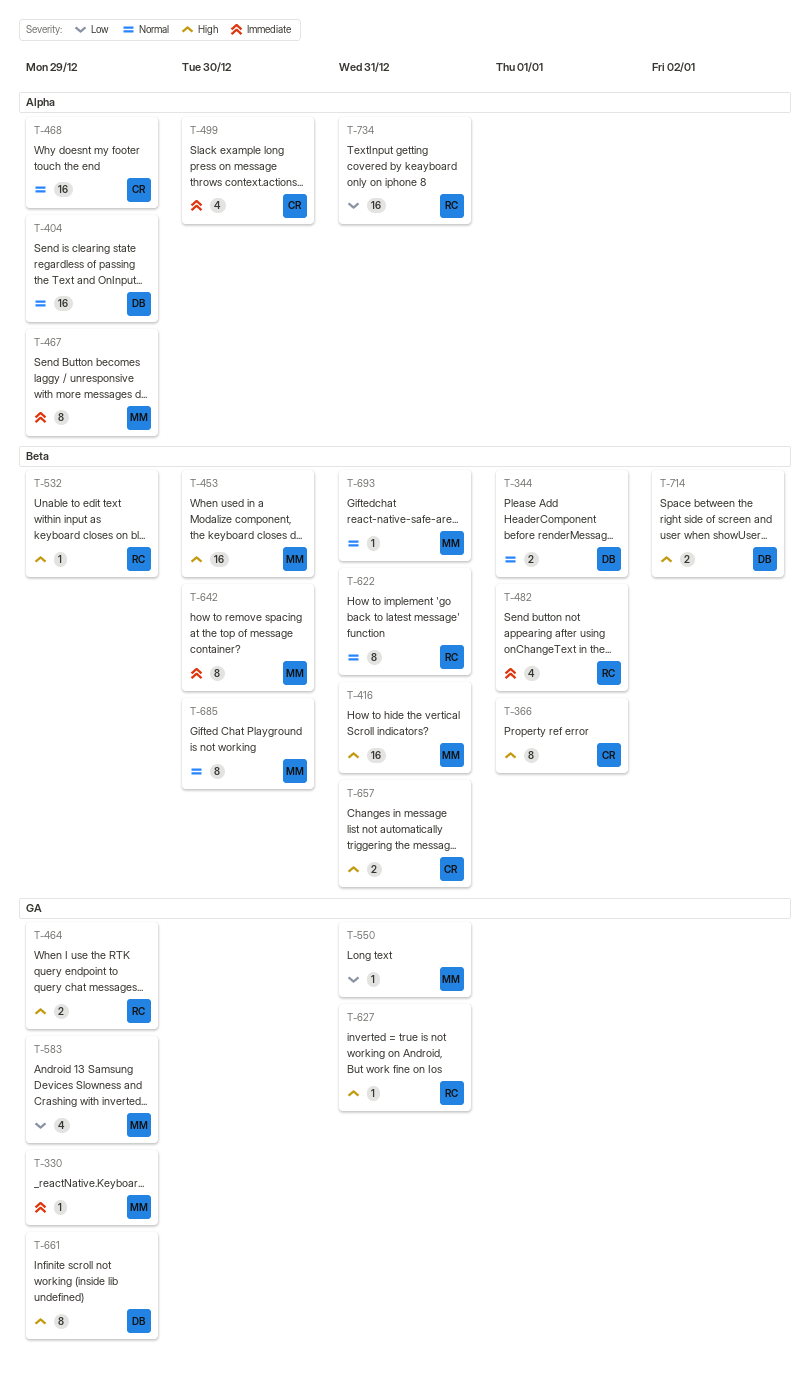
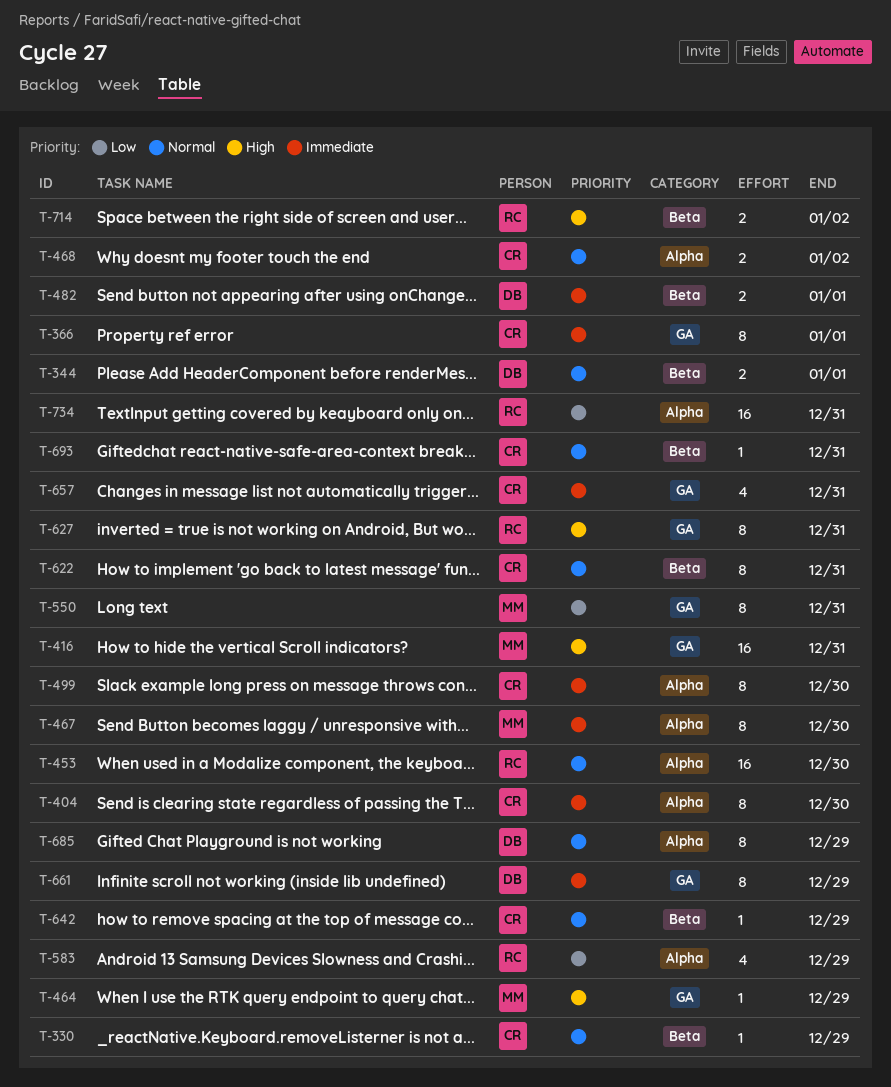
T-330, owner: MM -> CR
T-330, priority: Immediate -> Normal
T-330, label: GA -> Beta
T-366, priority: High -> Immediate
T-366, label: Beta -> GA
T-404, owner: DB -> CR
T-404, priority: Normal -> Immediate
T-404, estimate: 16 -> 8
T-404, due: Dec 29 -> Dec 30
T-416, label: Beta -> GA
T-453, owner: MM -> RC
T-453, priority: High -> Normal
T-453, label: Beta -> Alpha
T-464, owner: RC -> MM
T-464, estimate: 2 -> 1
T-467, due: Dec 29 -> Dec 30
T-468, estimate: 16 -> 2
T-468, due: Dec 29 -> Jan 2
T-482, owner: RC -> DB
T-482, estimate: 4 -> 2
T-499, estimate: 4 -> 8
T-532: present -> none
T-550, estimate: 1 -> 8
T-583, owner: MM -> RC
T-583, label: GA -> Alpha
T-622, owner: RC -> CR
T-627, estimate: 1 -> 8
T-642, owner: MM -> CR
T-642, priority: Immediate -> Normal
T-642, estimate: 8 -> 1
T-642, due: Dec 30 -> Dec 29
T-657, priority: High -> Immediate
T-657, label: Beta -> GA
T-657, estimate: 2 -> 4
T-661, priority: High -> Immediate
T-685, owner: MM -> DB
T-685, label: Beta -> Alpha
T-685, due: Dec 30 -> Dec 29
T-693, owner: MM -> CR
T-714, owner: DB -> RC

